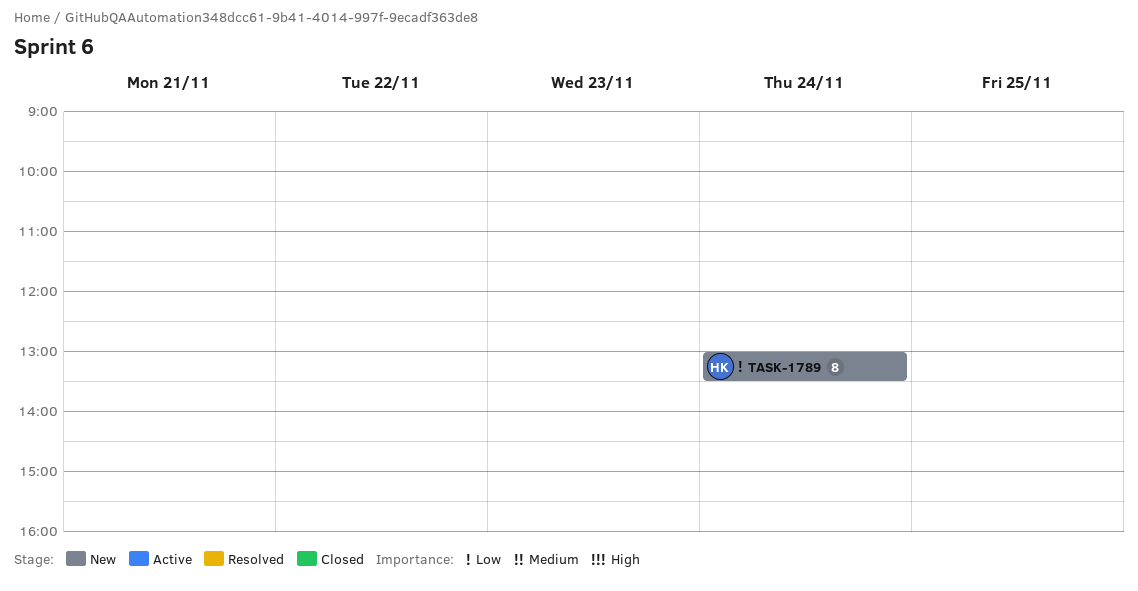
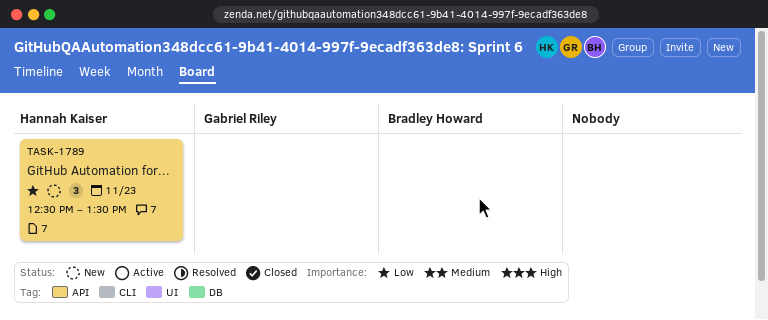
TASK-1789, estimate: 8 -> 3
TASK-1789, day: Nov 24 -> Nov 23
TASK-1789, begins: 13:00 -> 12:30

